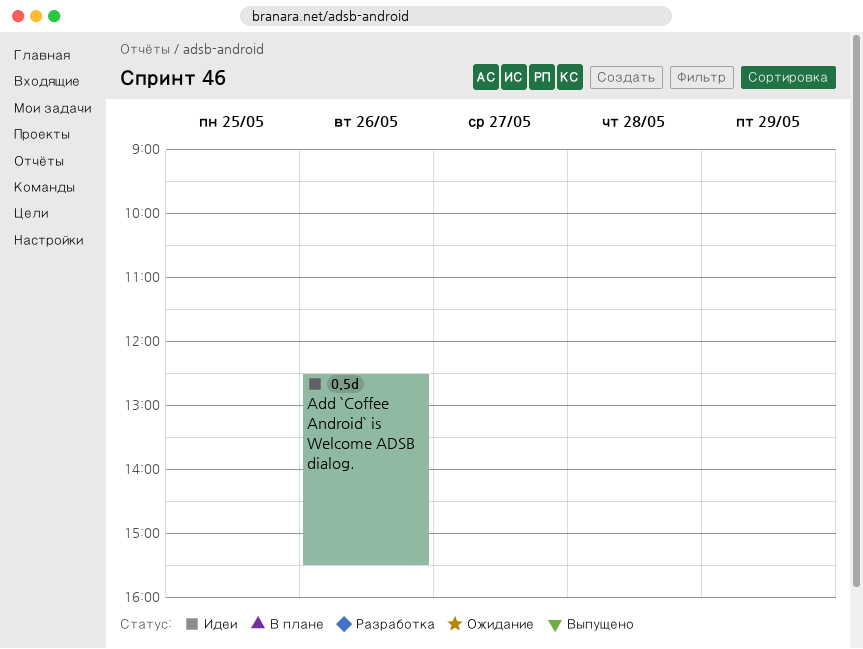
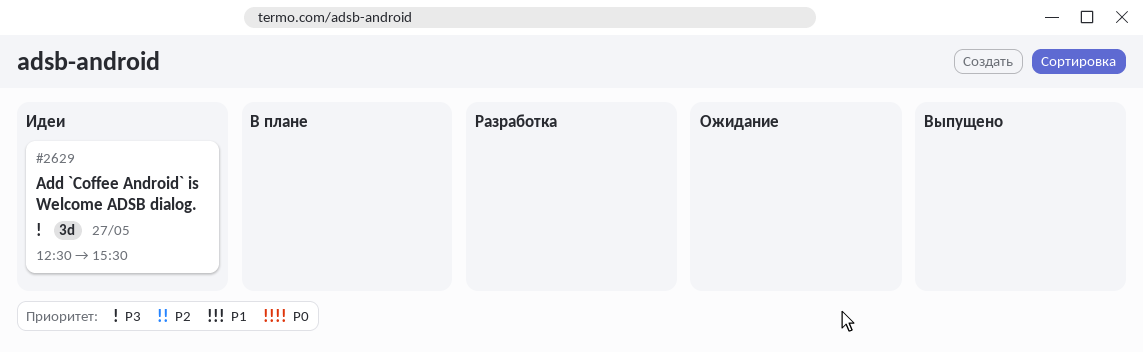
Add `Coffee Android` is Welcome ADSB dialog., estimate: 0.5d -> 3d
Add `Coffee Android` is Welcome ADSB dialog., day: May 26 -> May 27

